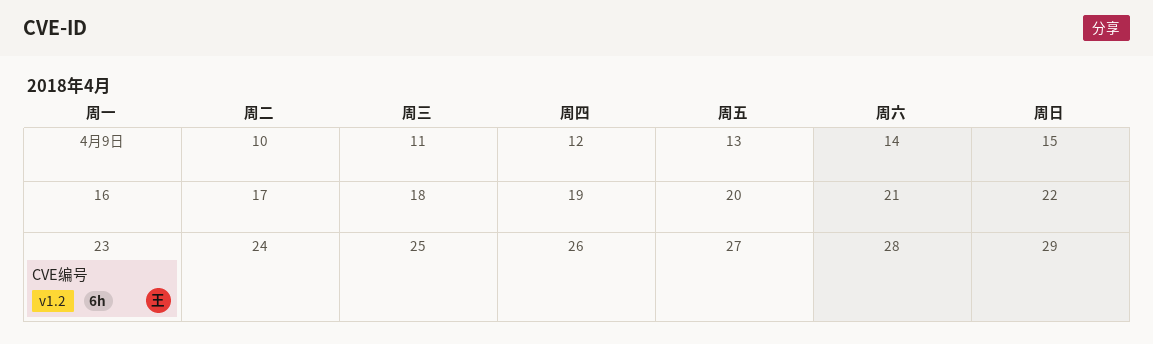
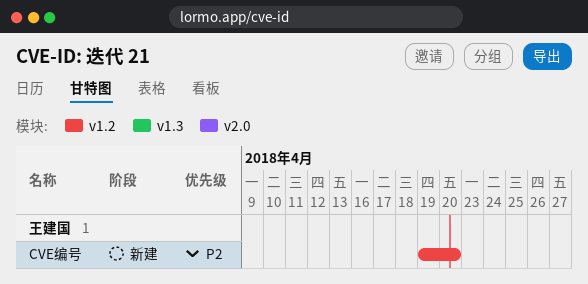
CVE编号, due: Apr 23 -> Apr 20

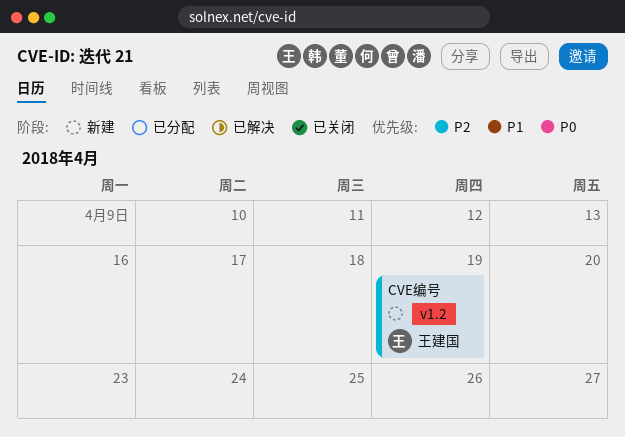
CVE编号, due: Apr 20 -> Apr 19

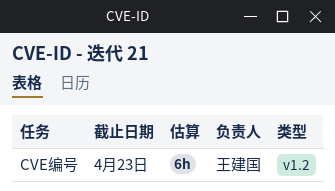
CVE编号, due: Apr 19 -> Apr 23

